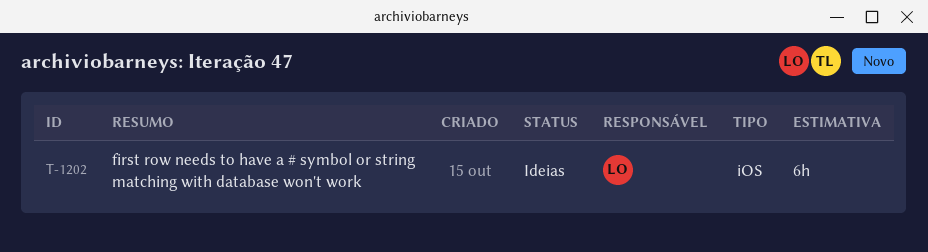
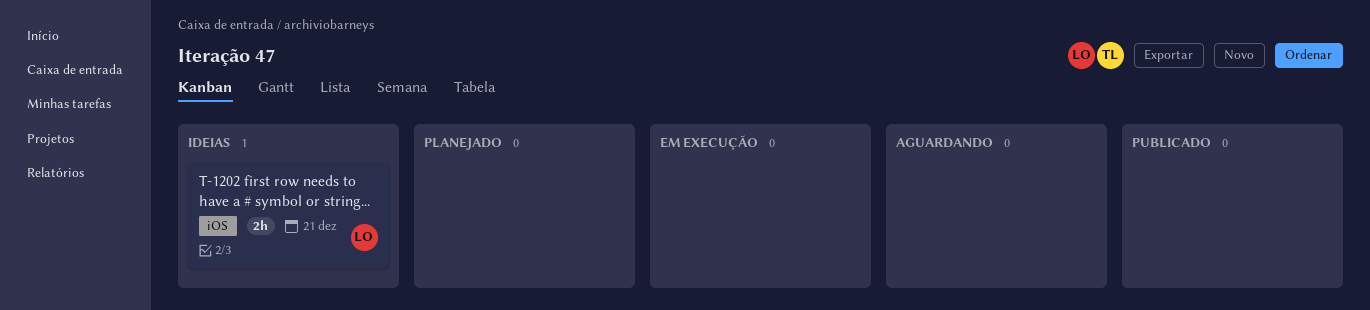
T-1202, estimate: 6h -> 2h

